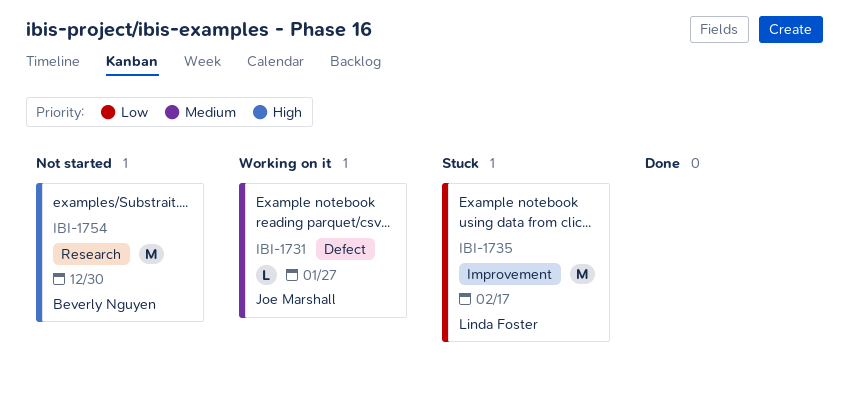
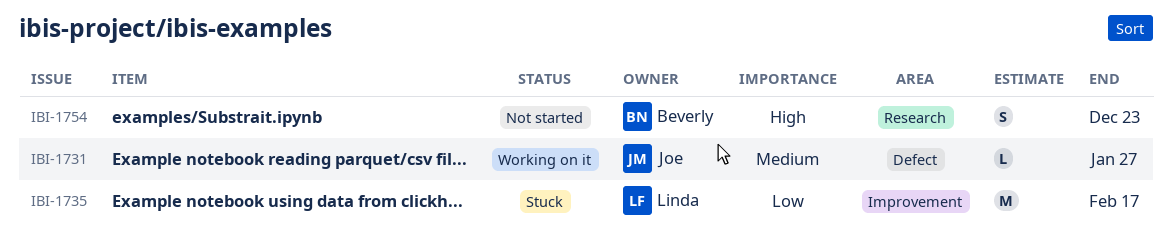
IBI-1754, estimate: M -> S
IBI-1754, due: Dec 30 -> Dec 23

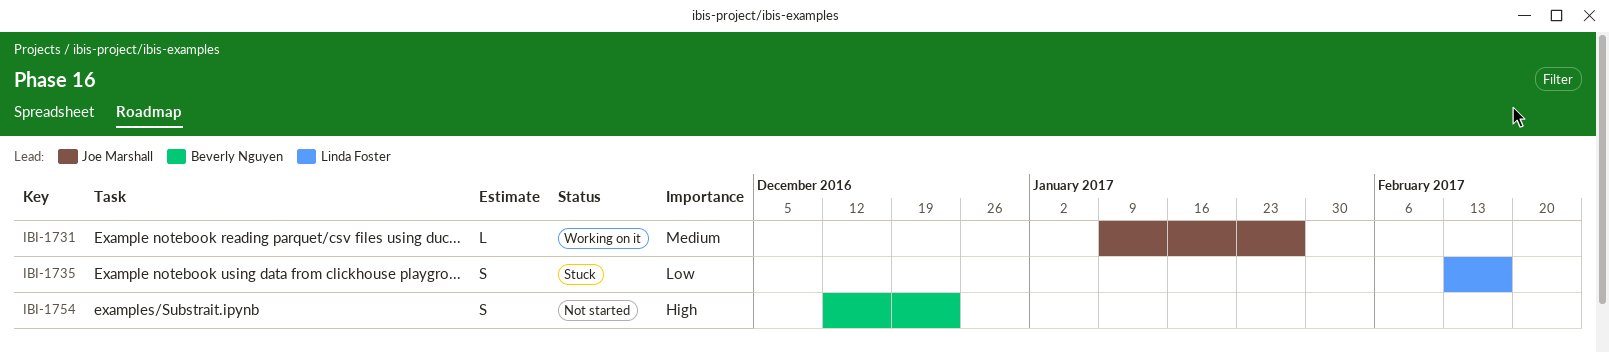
IBI-1735, estimate: M -> S

